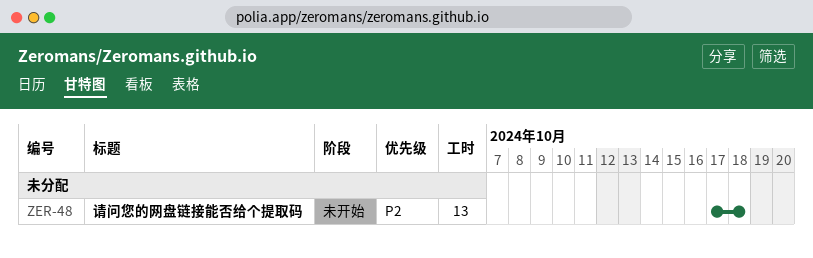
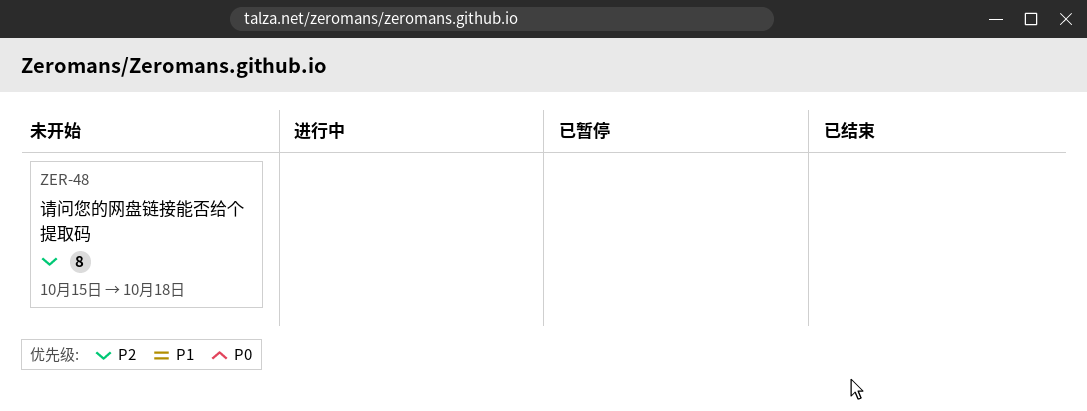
ZER-48, estimate: 13 -> 8
ZER-48, start: Oct 17 -> Oct 15

